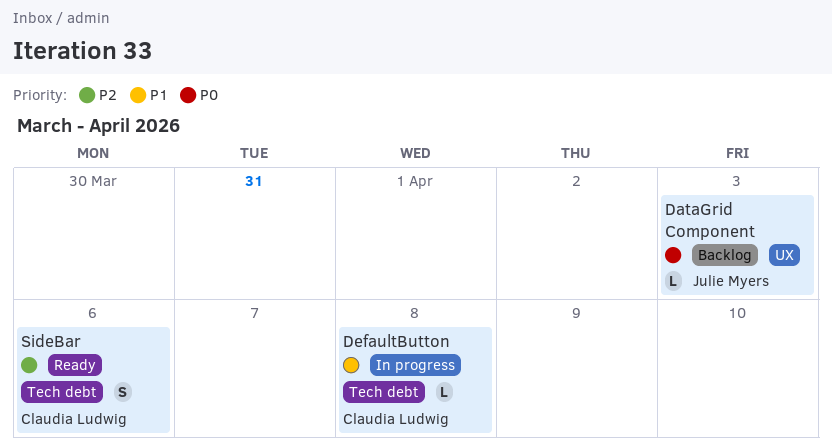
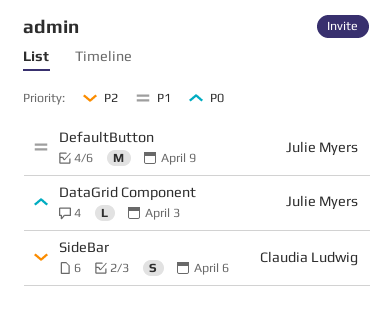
DefaultButton, owner: Claudia Ludwig -> Julie Myers
DefaultButton, estimate: L -> M
DefaultButton, due: Apr 8 -> Apr 9

